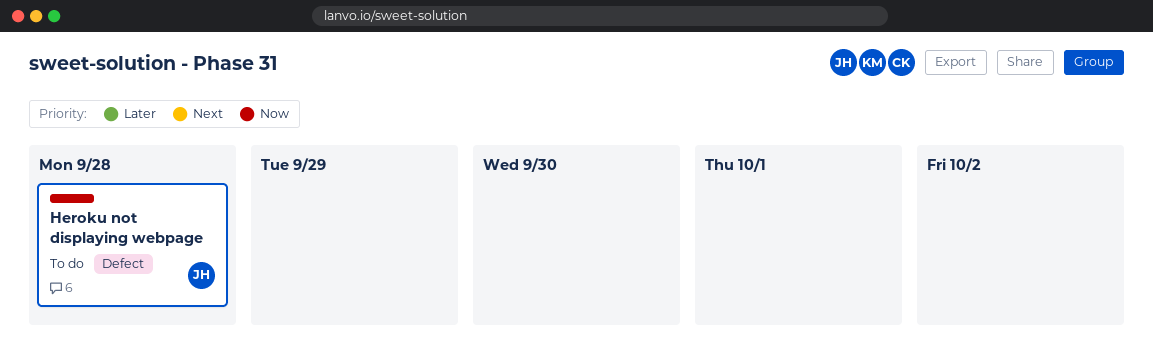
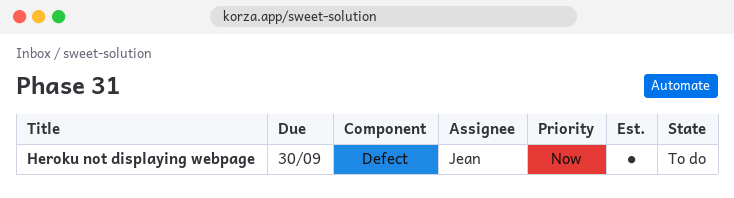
Heroku not displaying webpage, due: Sep 28 -> Sep 30

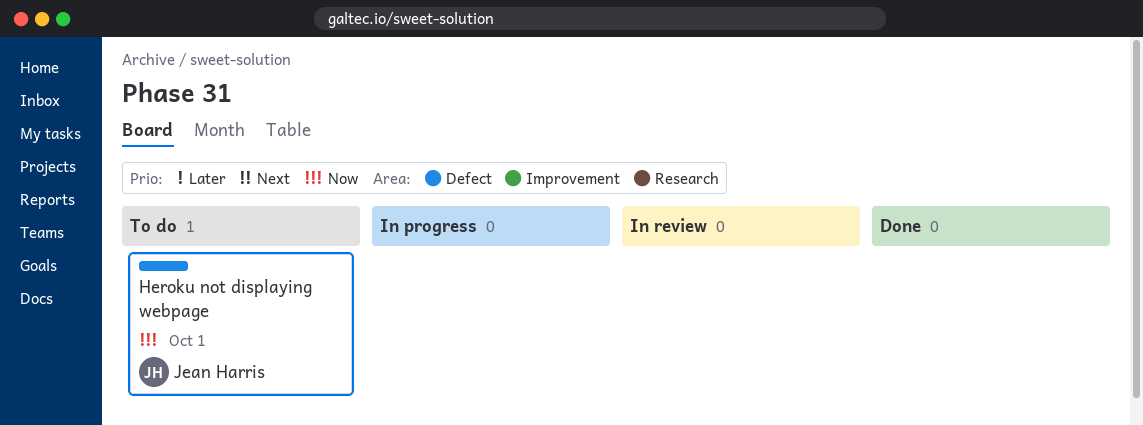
Heroku not displaying webpage, due: Sep 30 -> Oct 1

